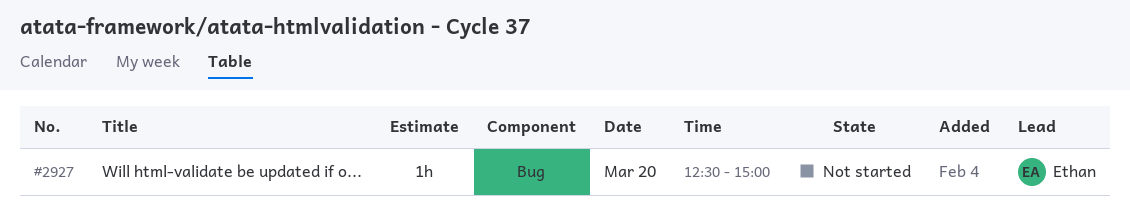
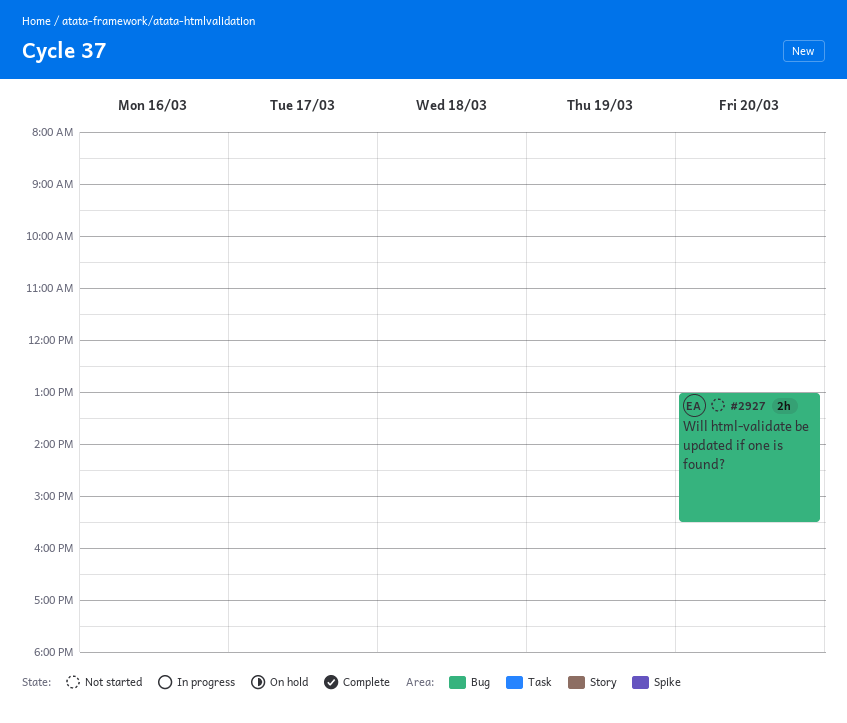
#2927, estimate: 1h -> 2h
#2927, begins: 12:30 -> 13:00
#2927, ends: 15:00 -> 15:30

